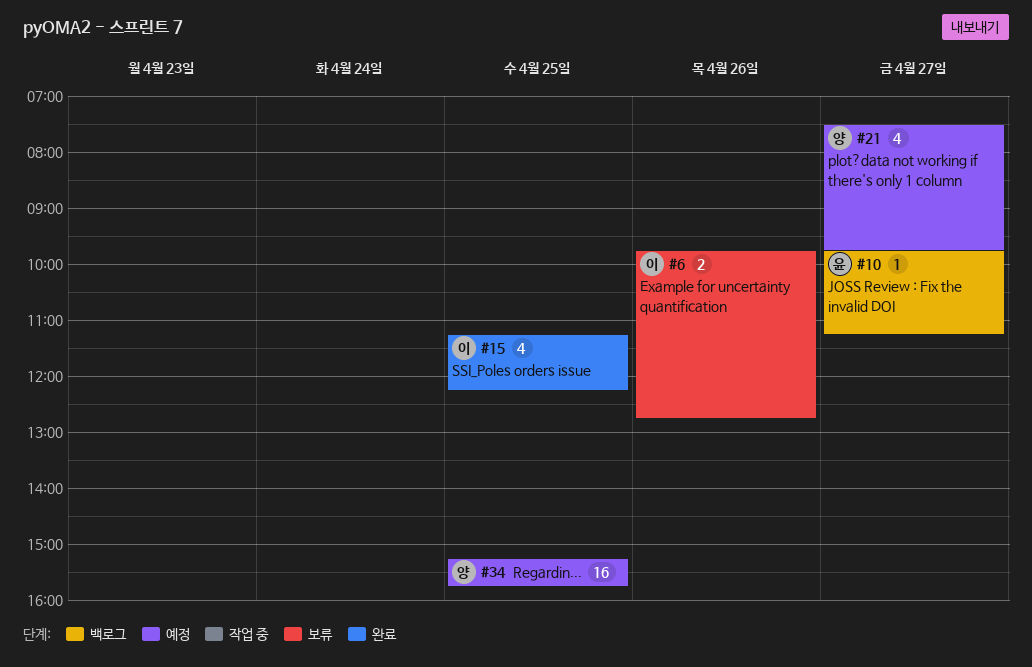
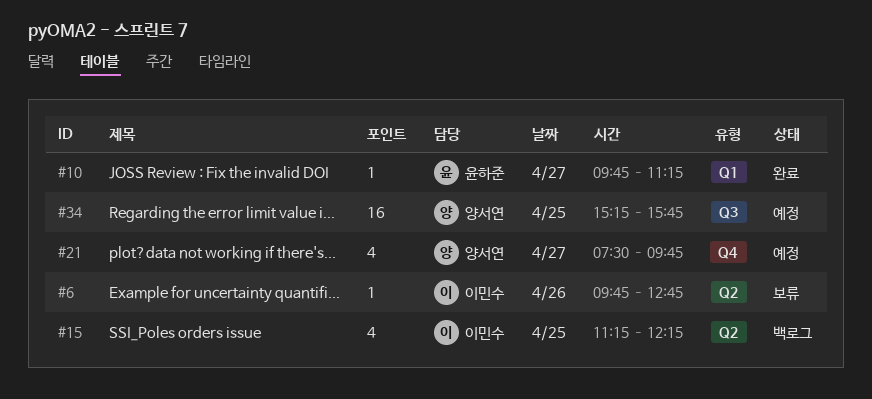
#6, estimate: 2 -> 1
#10, status: 백로그 -> 완료
#15, status: 완료 -> 백로그

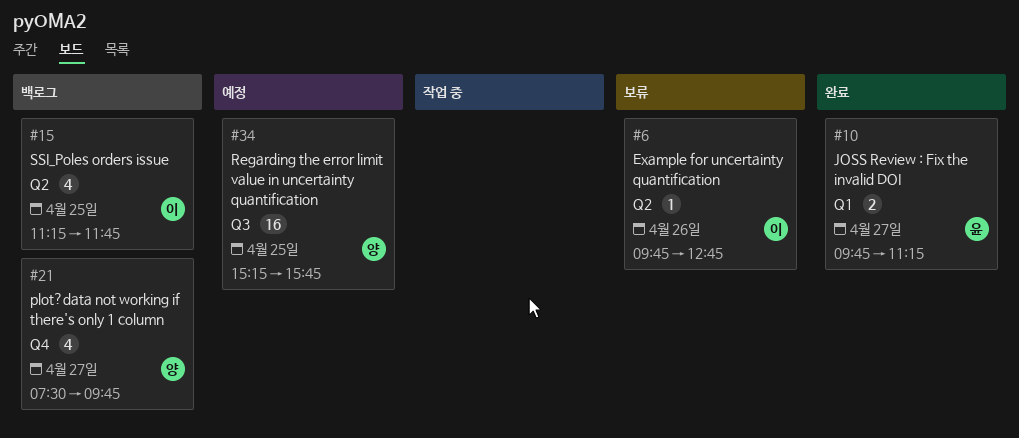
#10, estimate: 1 -> 2
#15, ends: 12:15 -> 11:45
#21, status: 예정 -> 백로그

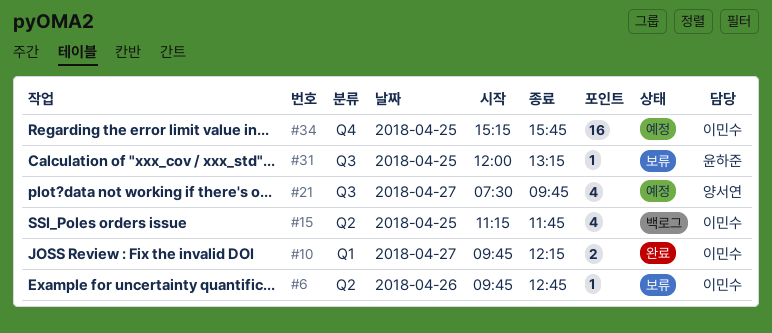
#10, owner: 윤하준 -> 이민수
#10, ends: 11:15 -> 12:15
#21, status: 백로그 -> 예정
#21, label: Q4 -> Q3
#31: none -> present
#34, owner: 양서연 -> 이민수
#34, label: Q3 -> Q4

